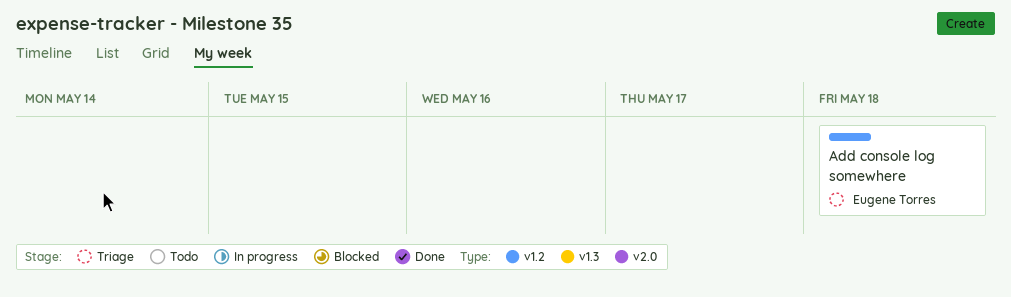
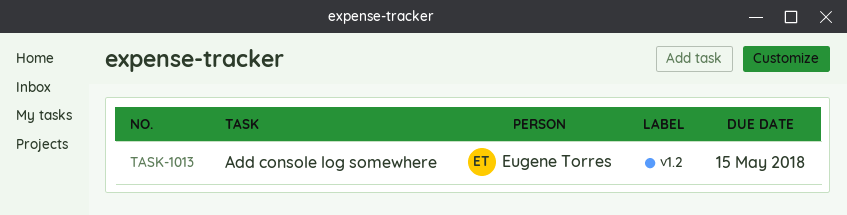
Add console log somewhere, due: May 18 -> May 15

